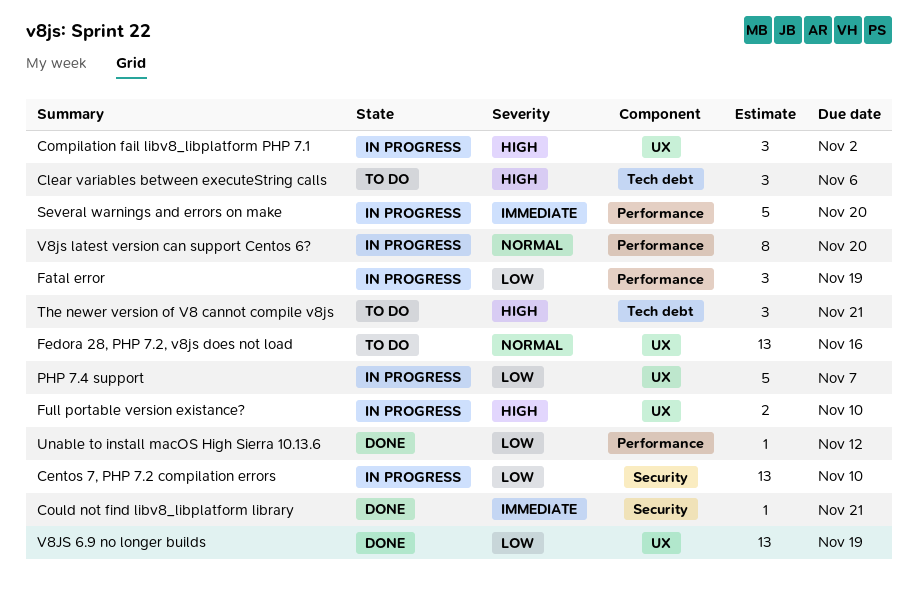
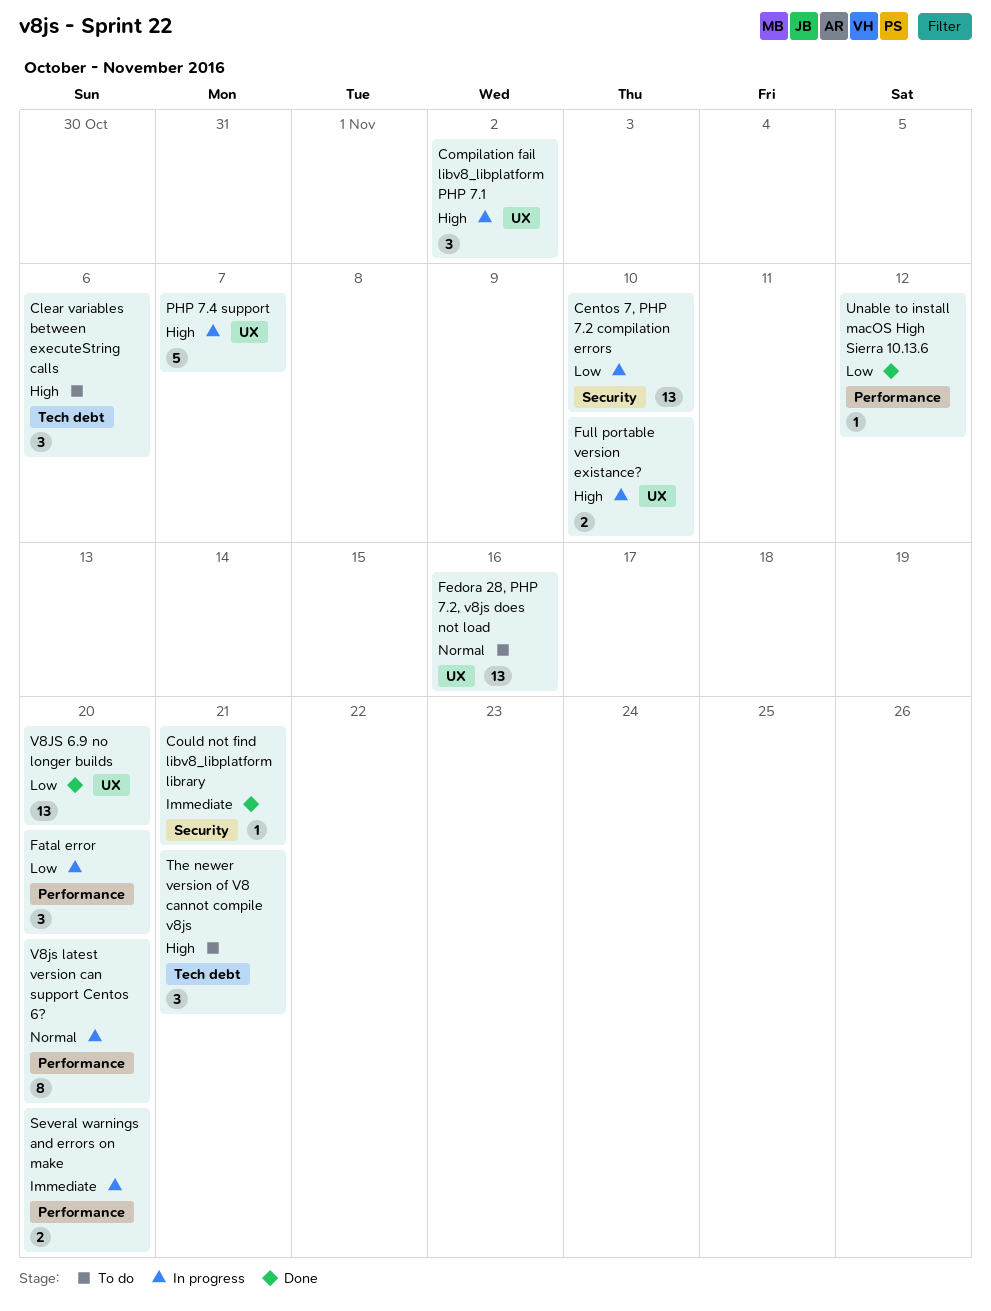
Fatal error, due: Nov 19 -> Nov 20
PHP 7.4 support, priority: Low -> High
Several warnings and errors on make, estimate: 5 -> 2
V8JS 6.9 no longer builds, due: Nov 19 -> Nov 20

